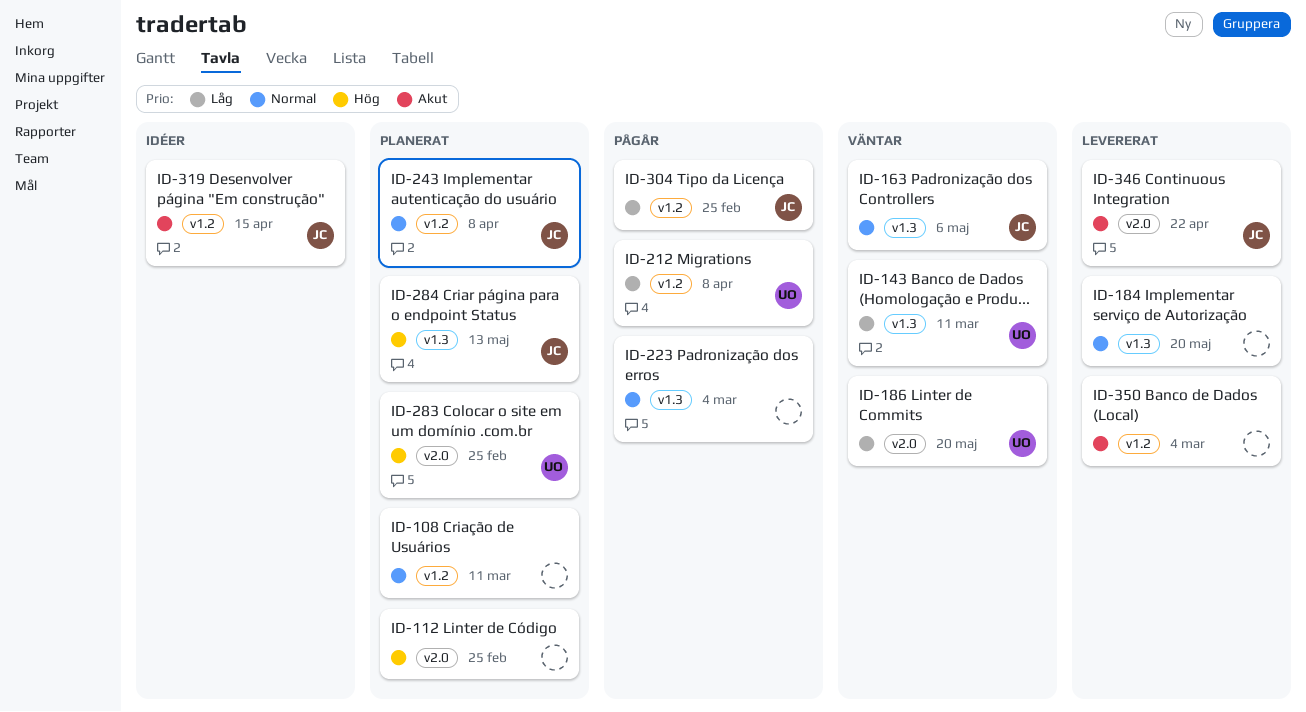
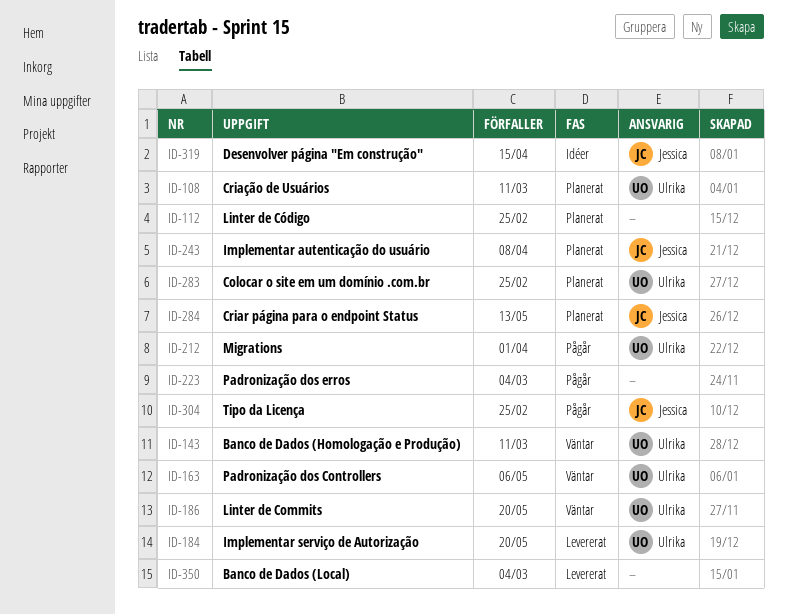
ID-108, owner: none -> Ulrika
ID-163, owner: Jessica -> Ulrika
ID-184, owner: none -> Ulrika
ID-212, due: Apr 8 -> Apr 1
ID-346: present -> none

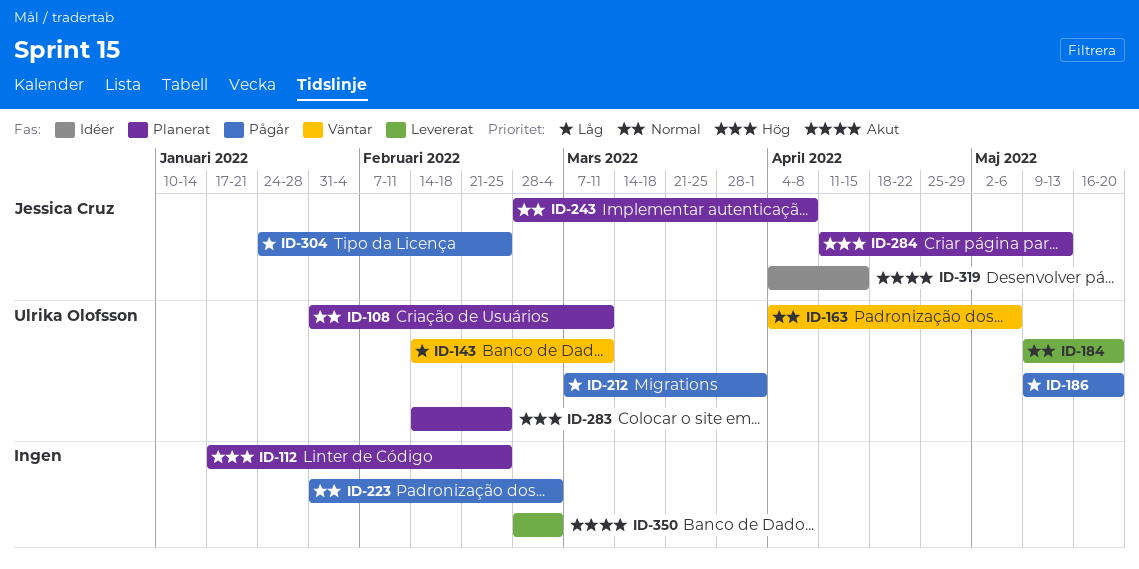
ID-186, status: Väntar -> Pågår

